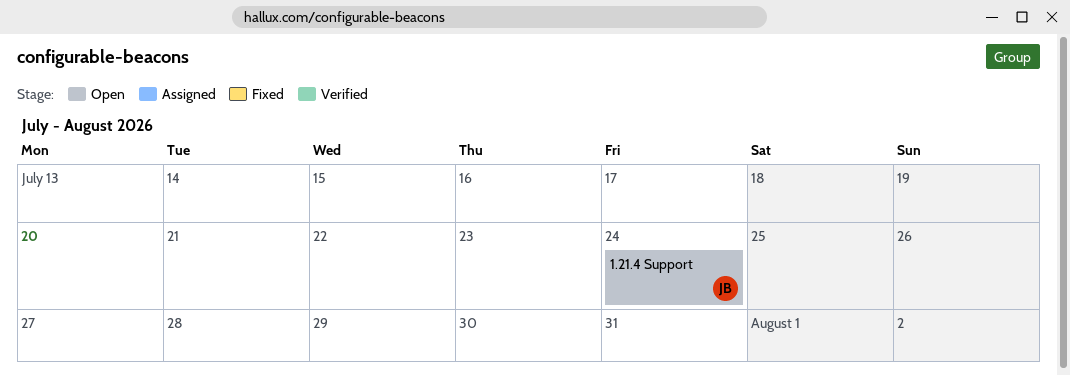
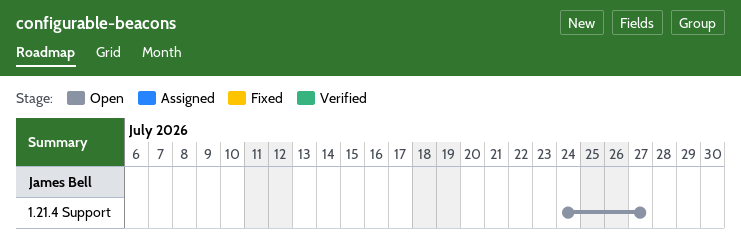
1.21.4 Support, due: Jul 24 -> Jul 27

